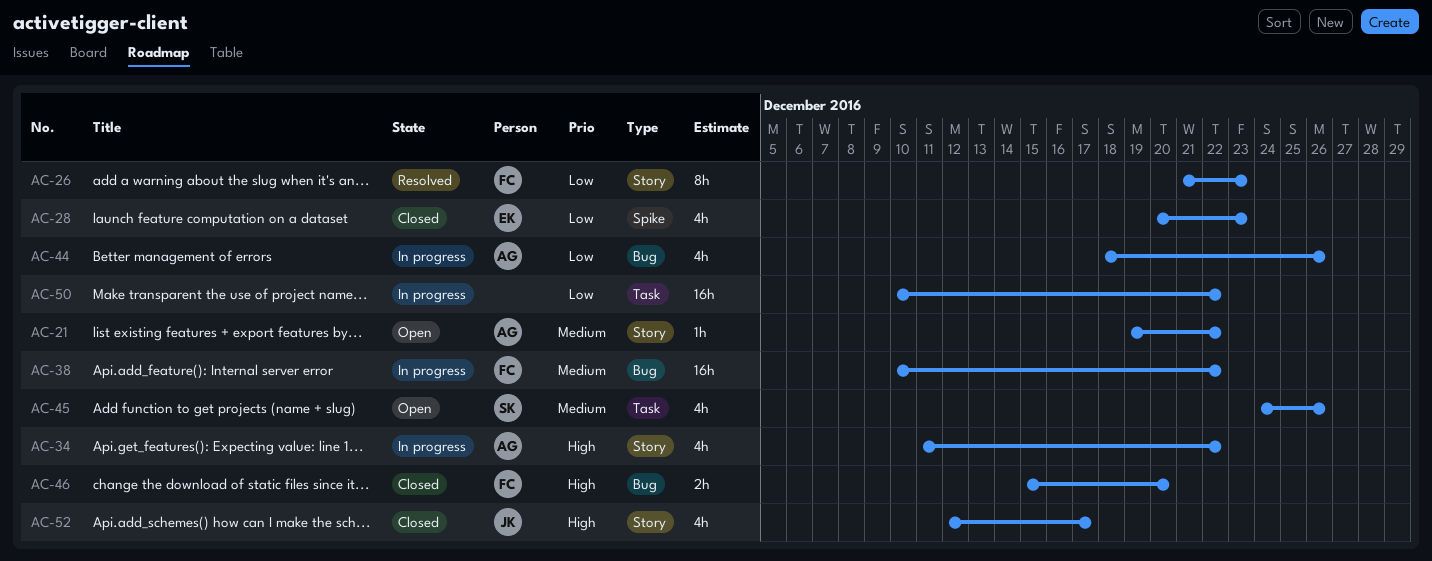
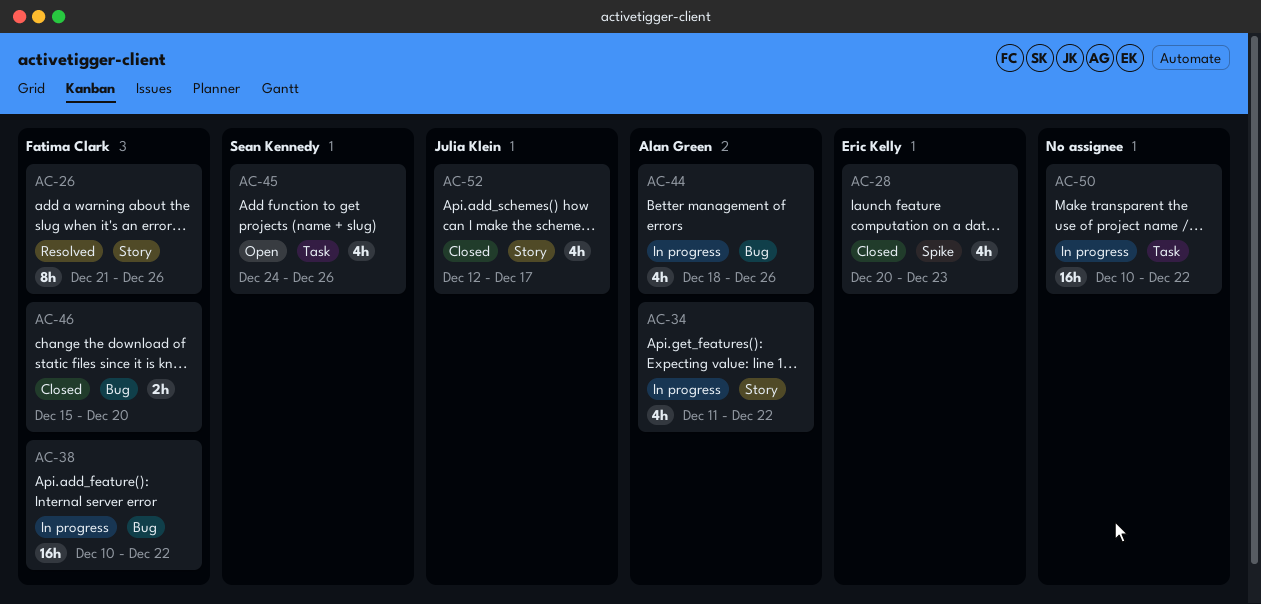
AC-21: present -> none
AC-26, due: Dec 23 -> Dec 26

